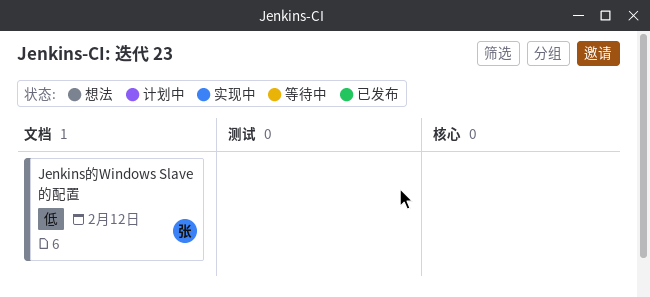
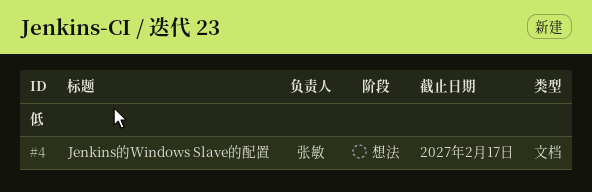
Jenkins的Windows Slave的配置, due: Feb 12 -> Feb 17

